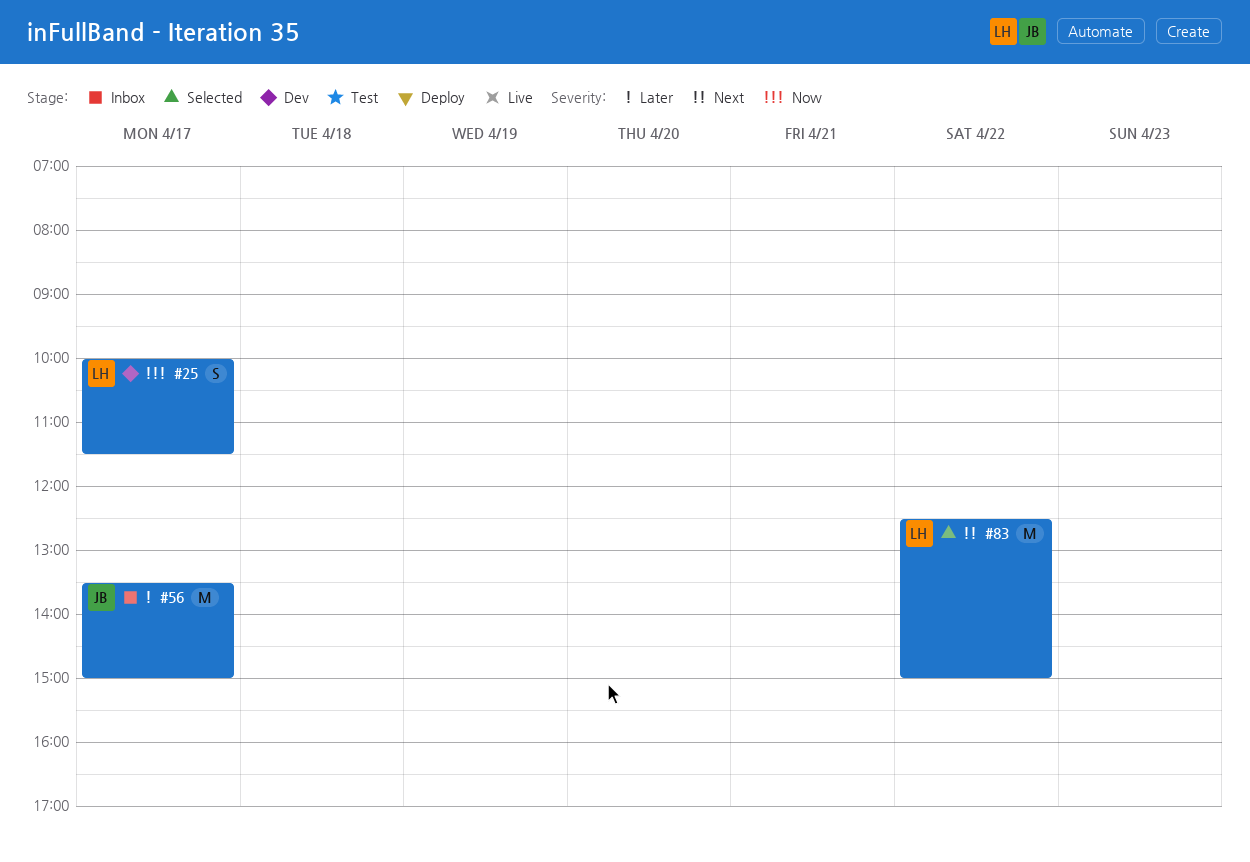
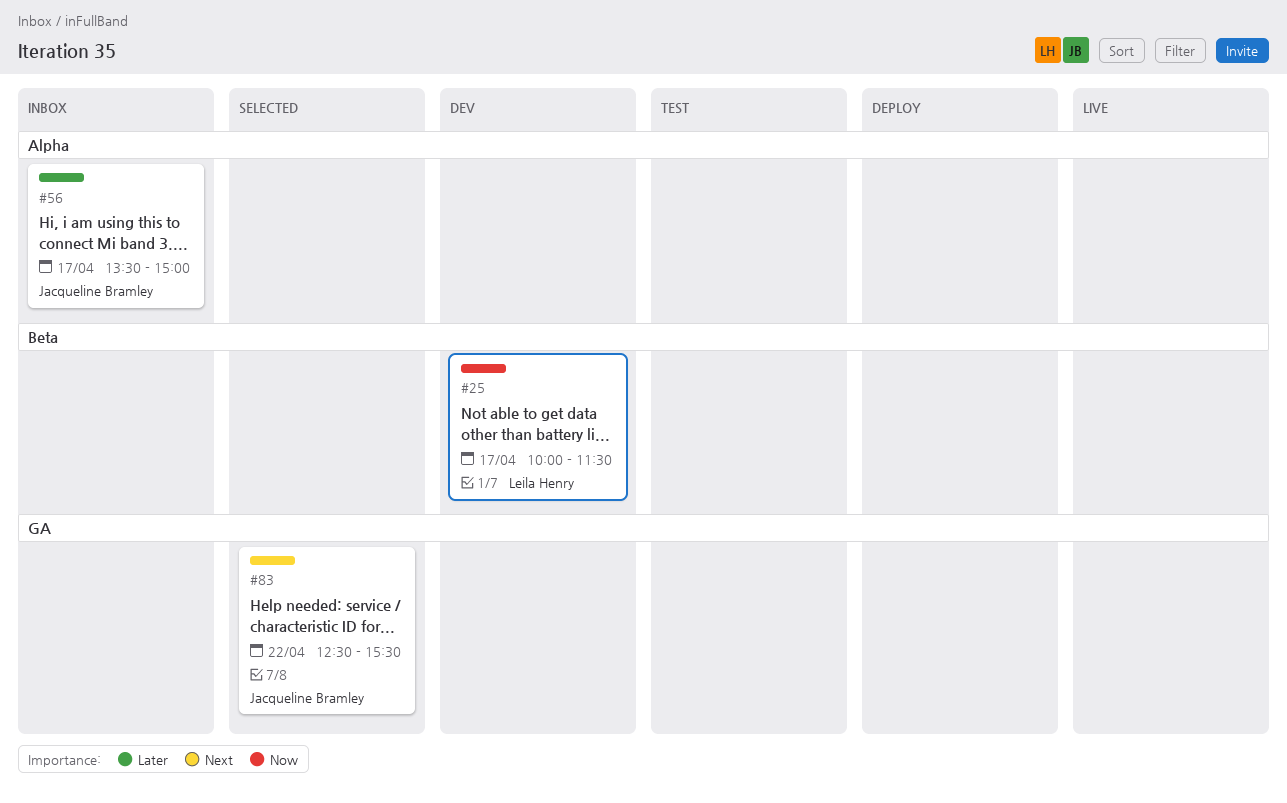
#83, owner: Leila Henry -> Jacqueline Bramley
#83, ends: 15:00 -> 15:30

